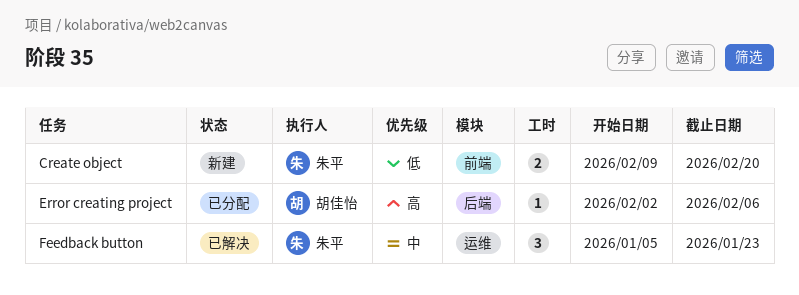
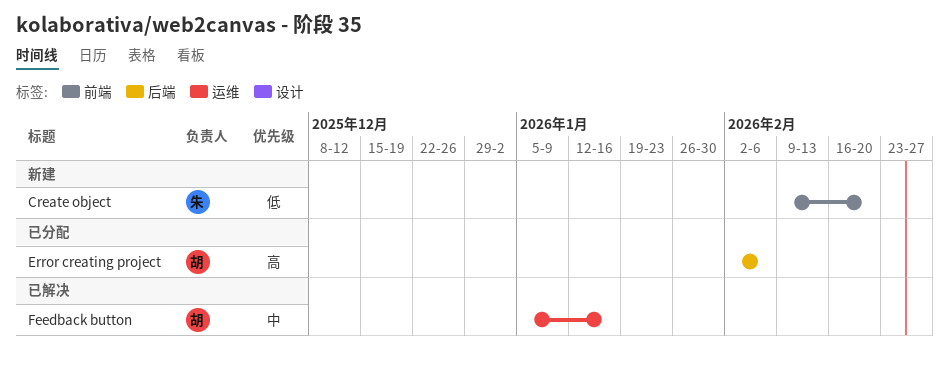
Feedback button, owner: 朱平 -> 胡佳怡
Feedback button, due: Jan 23 -> Jan 16

